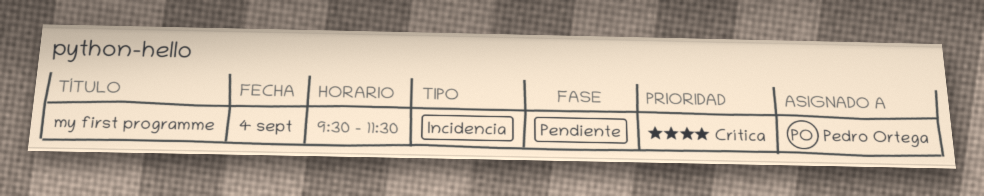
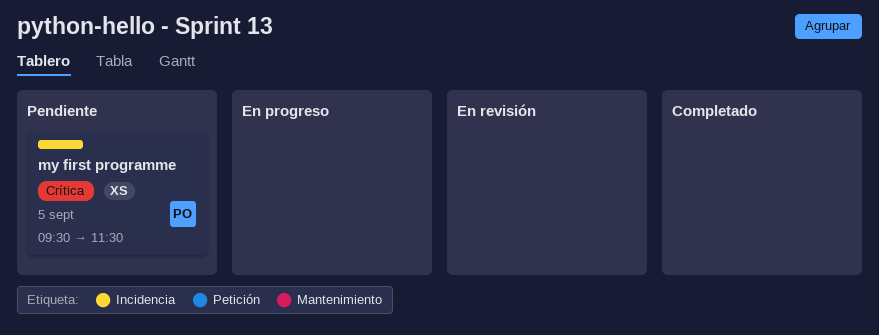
my first programme, day: Sep 4 -> Sep 5

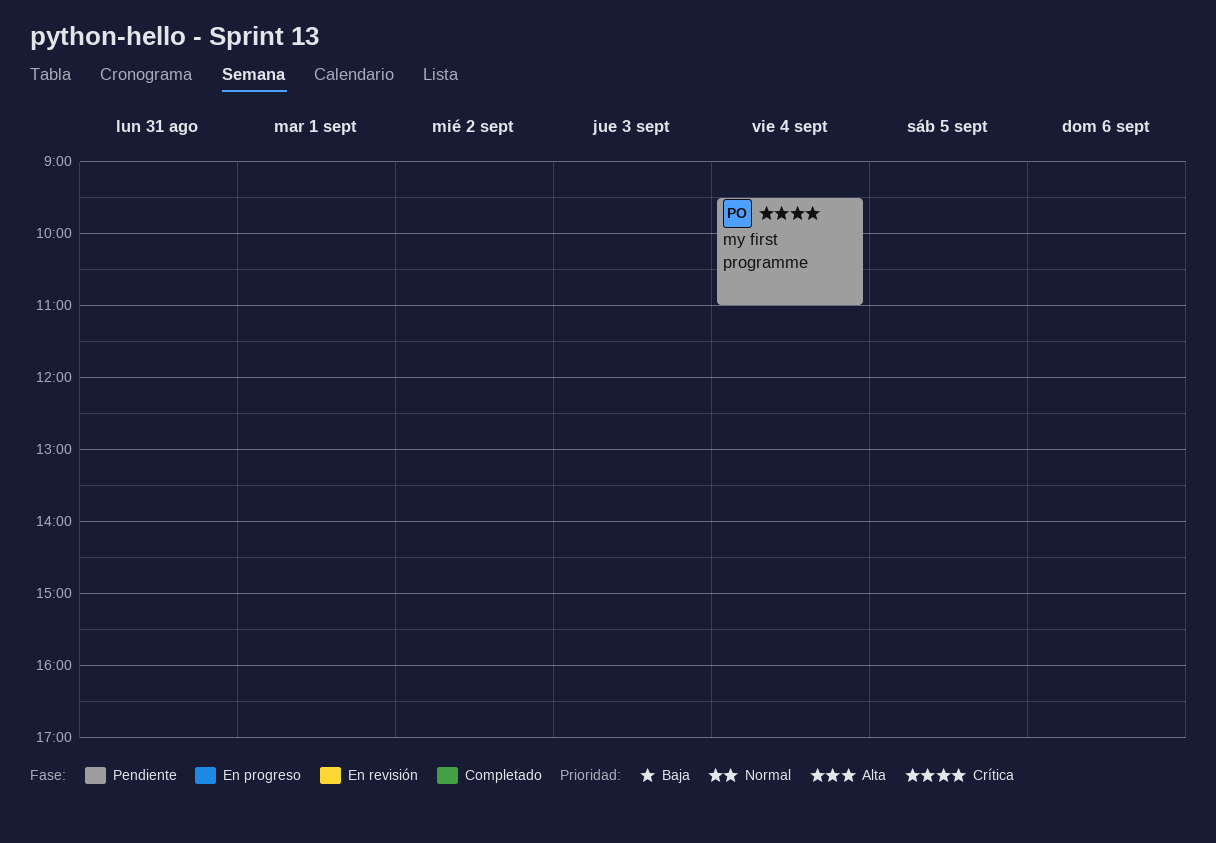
my first programme, day: Sep 5 -> Sep 4
my first programme, ends: 11:30 -> 11:00

